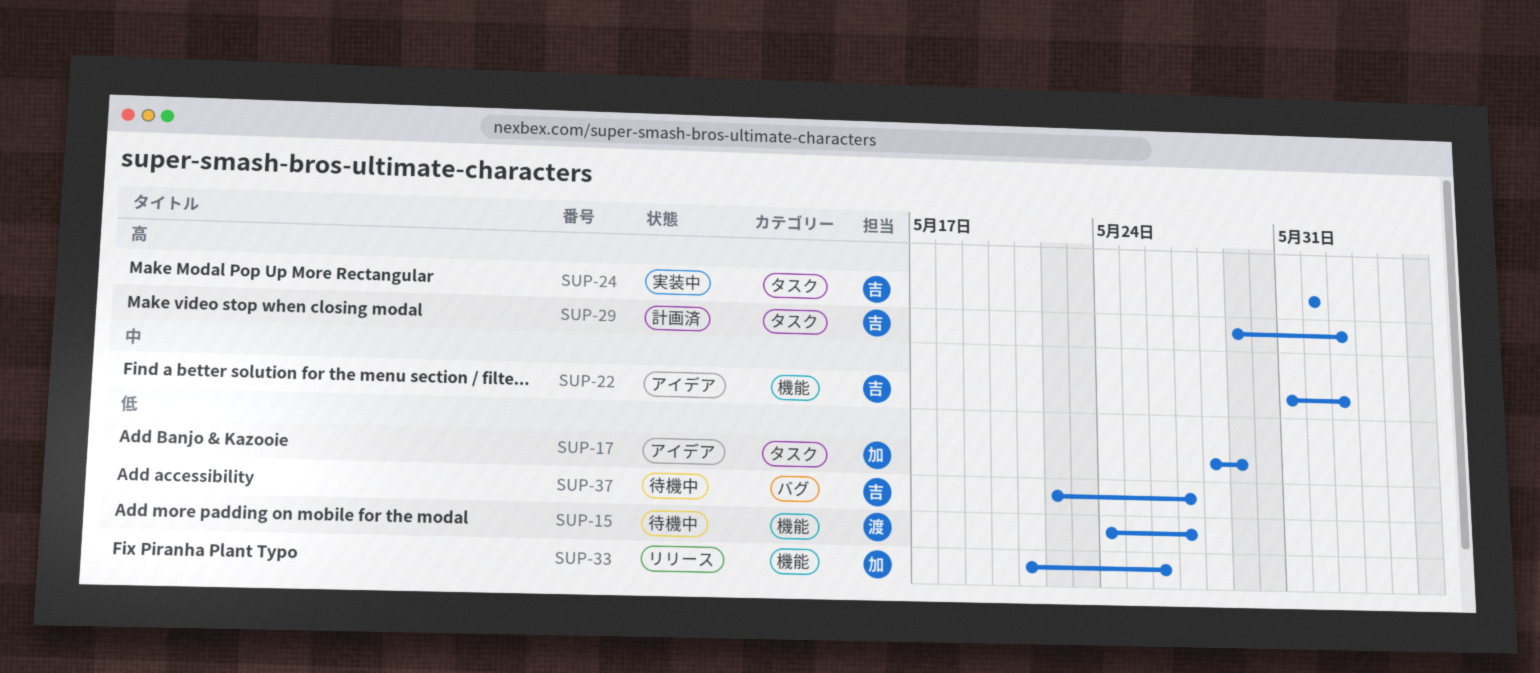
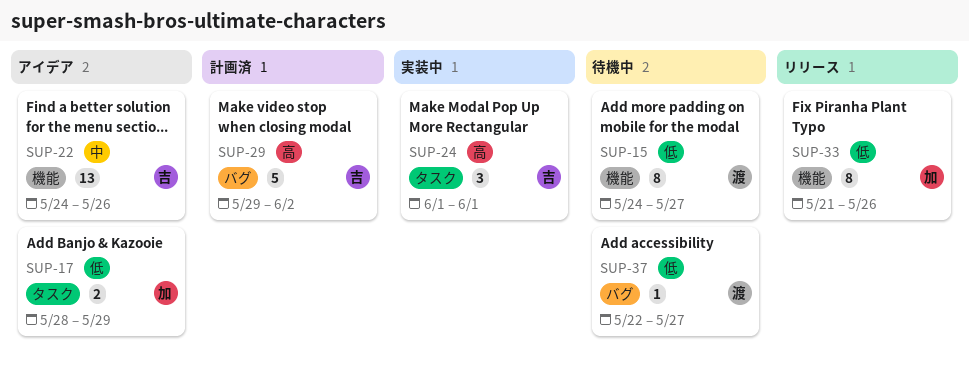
SUP-22, start: May 31 -> May 24
SUP-22, due: Jun 2 -> May 26
SUP-29, label: タスク -> バグ
SUP-37, owner: 吉 -> 渡

